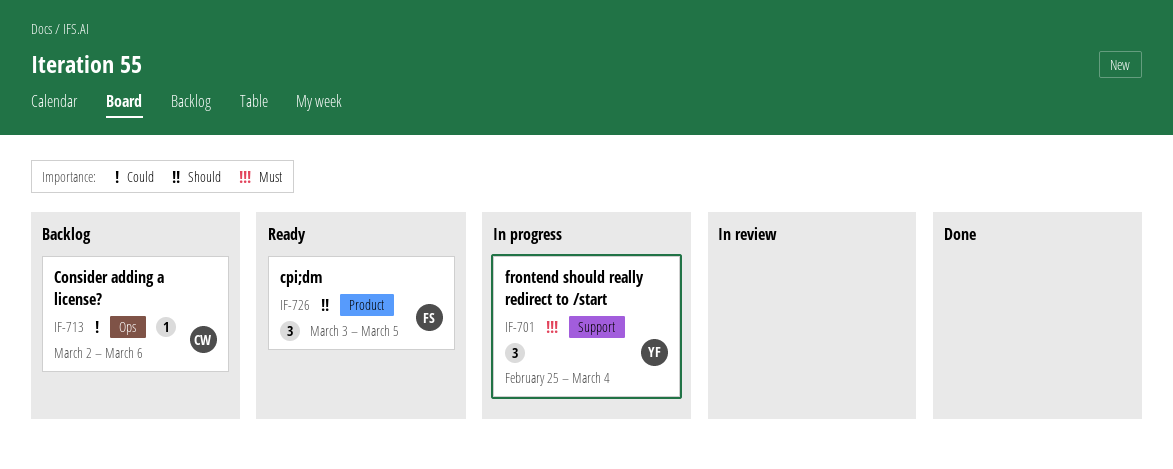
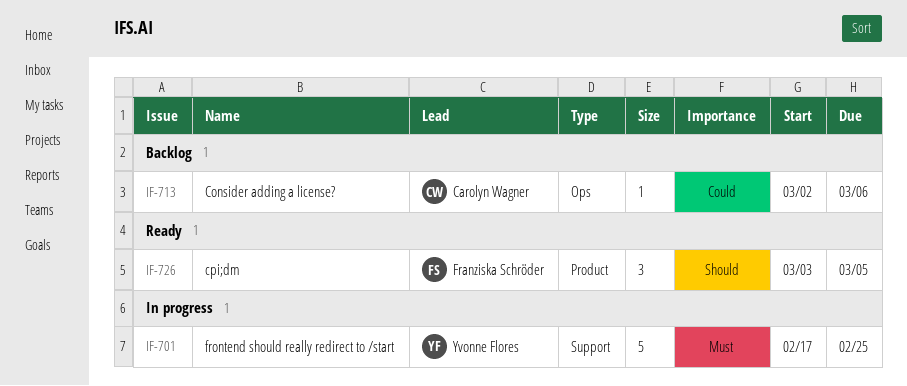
IF-701, estimate: 3 -> 5
IF-701, start: Feb 25 -> Feb 17
IF-701, due: Mar 4 -> Feb 25

